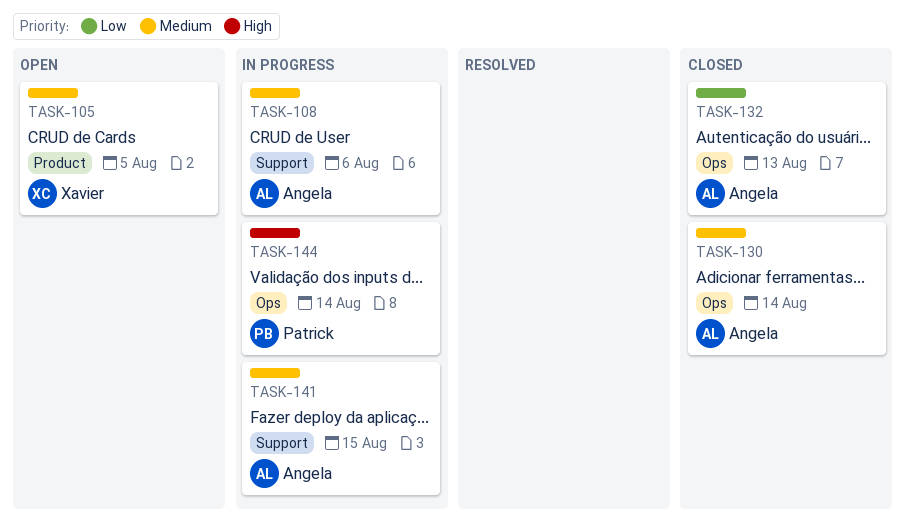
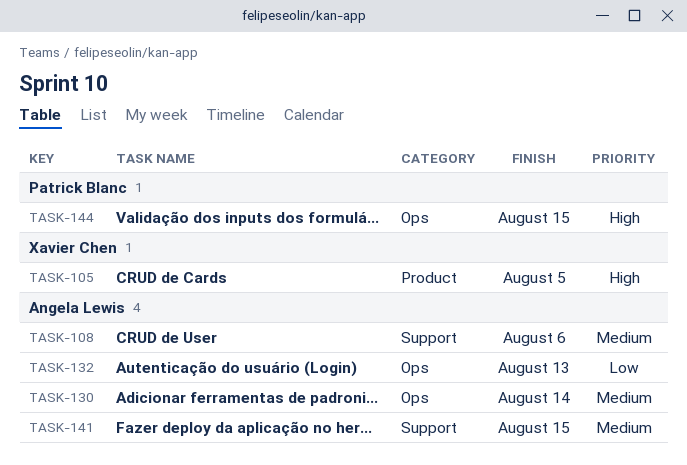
TASK-105, priority: Medium -> High
TASK-144, due: Aug 14 -> Aug 15

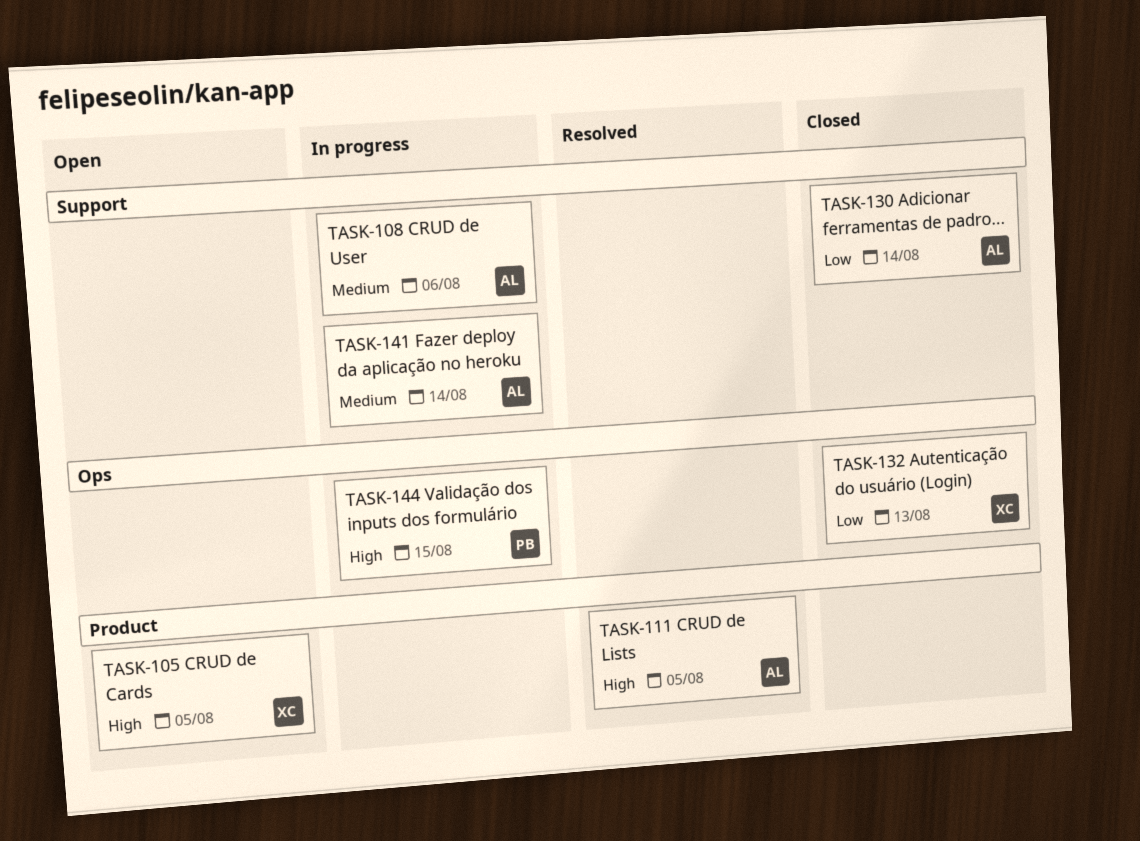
TASK-111: none -> present
TASK-130, priority: Medium -> Low
TASK-130, label: Ops -> Support
TASK-132, owner: Angela Lewis -> Xavier Chen
TASK-141, due: Aug 15 -> Aug 14

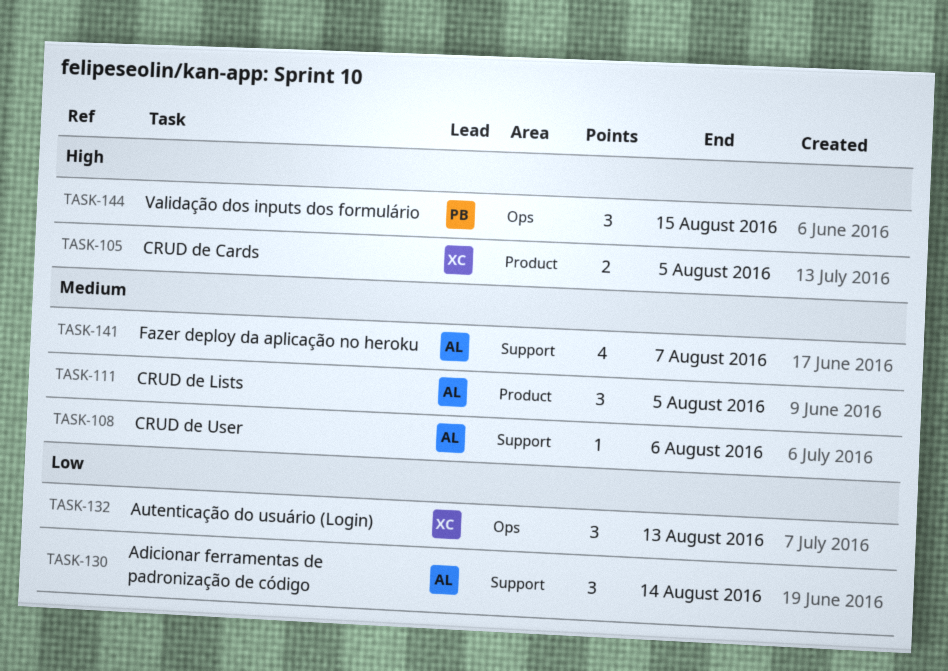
TASK-111, priority: High -> Medium
TASK-141, due: Aug 14 -> Aug 7

